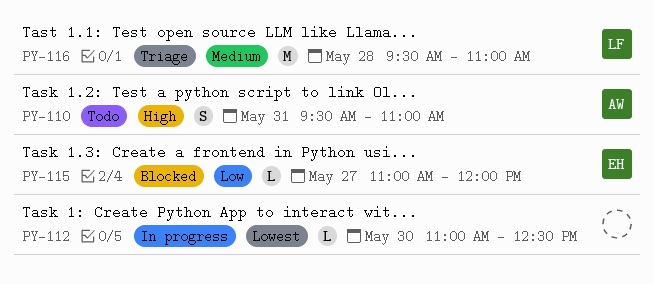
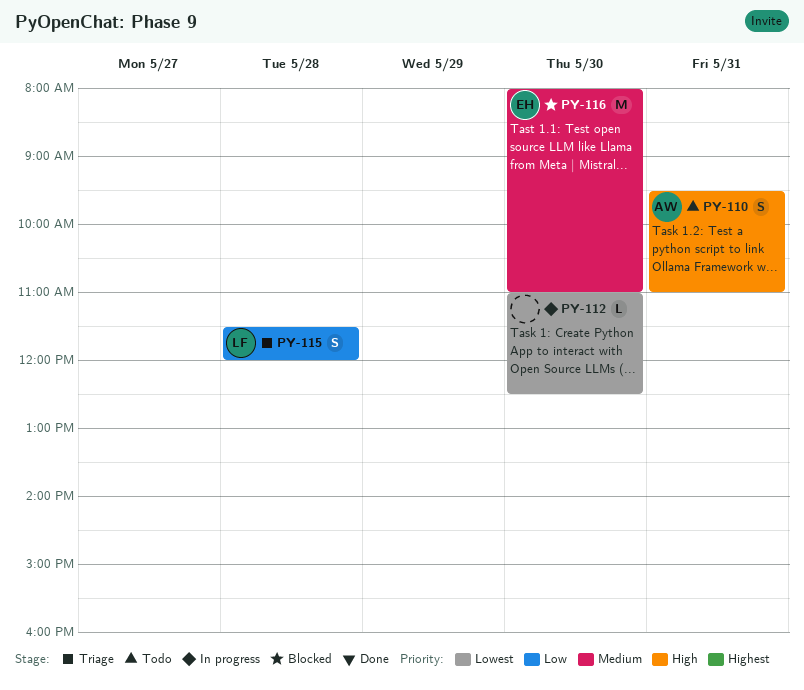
PY-115, status: Blocked -> Triage
PY-115, owner: EH -> LF
PY-115, estimate: L -> S
PY-115, day: May 27 -> May 28
PY-115, begins: 11:00 -> 11:30
PY-116, status: Triage -> Blocked
PY-116, owner: LF -> EH
PY-116, day: May 28 -> May 30
PY-116, begins: 09:30 -> 08:00

